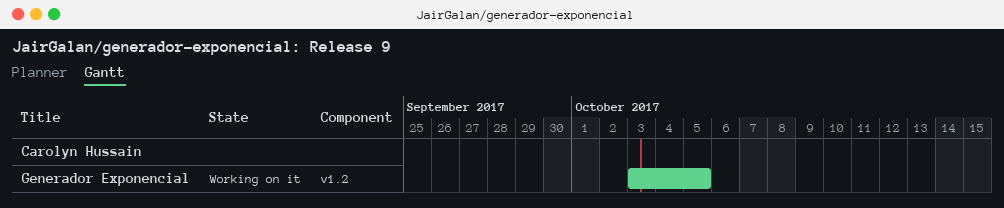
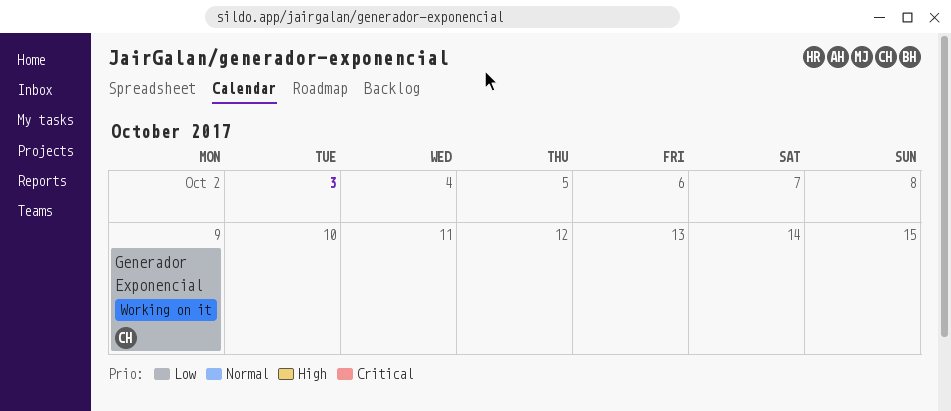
Generador Exponencial, due: Oct 5 -> Oct 9

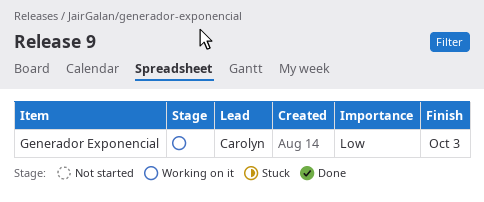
Generador Exponencial, due: Oct 9 -> Oct 3

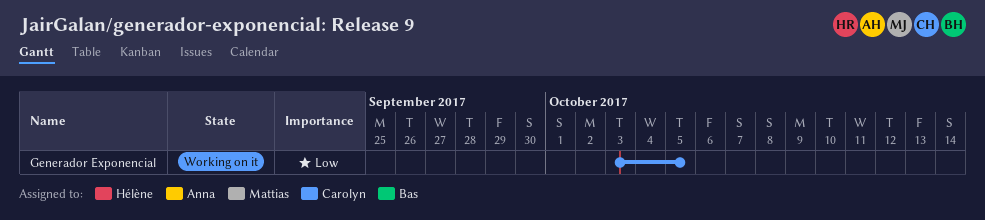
Generador Exponencial, due: Oct 3 -> Oct 5

